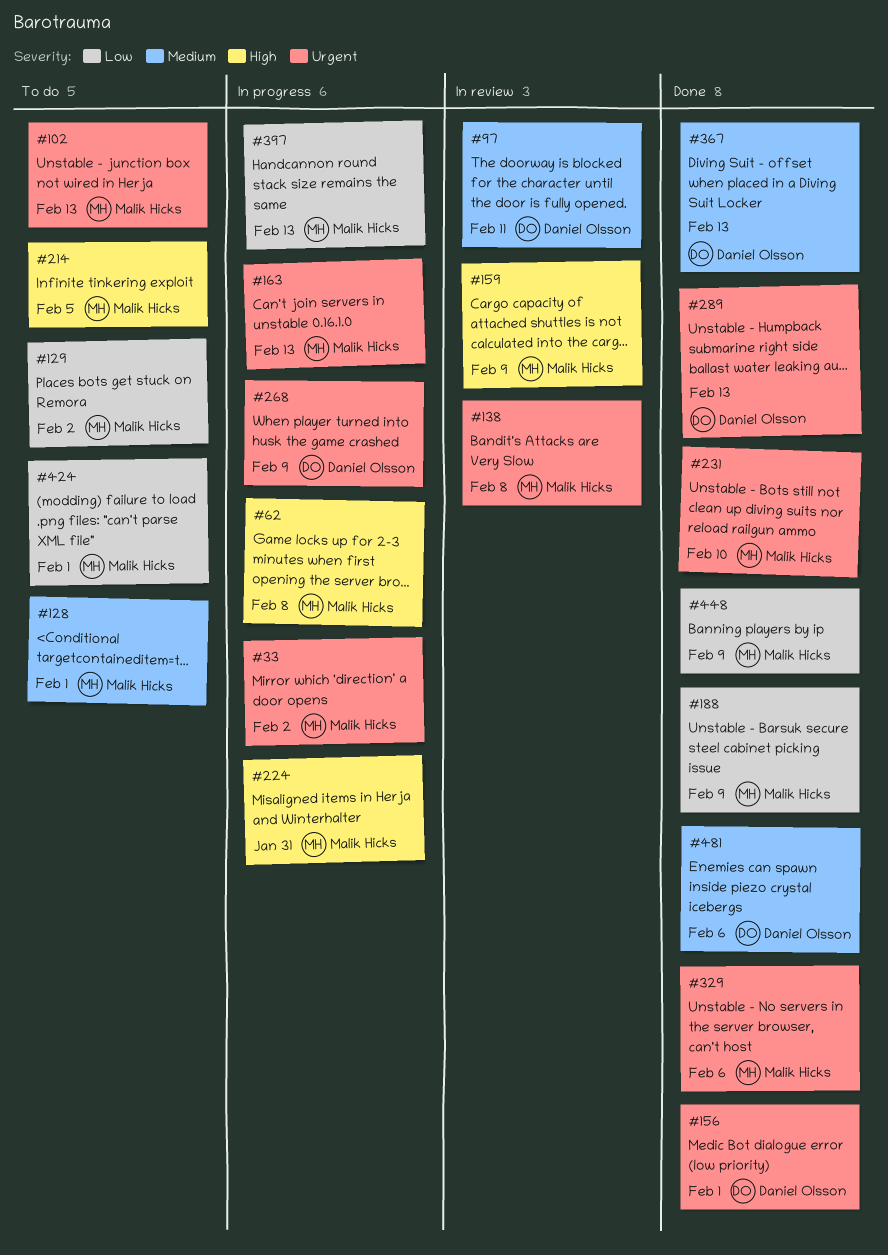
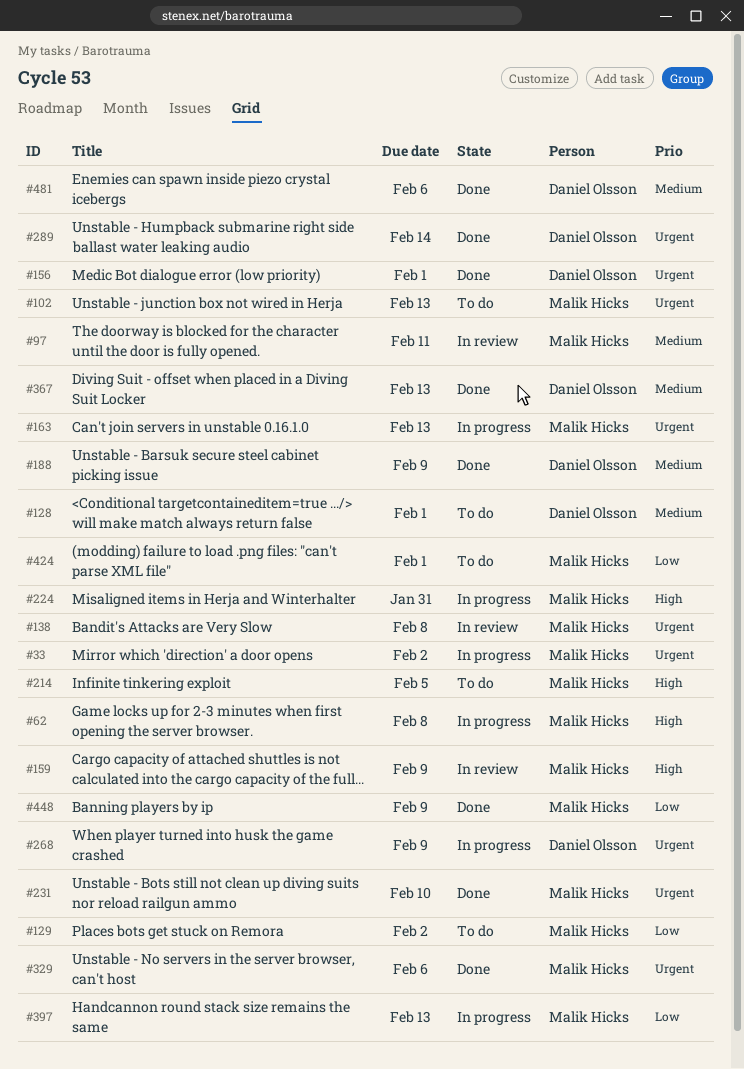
#97, owner: Daniel Olsson -> Malik Hicks
#128, owner: Malik Hicks -> Daniel Olsson
#188, owner: Malik Hicks -> Daniel Olsson
#188, priority: Low -> Medium
#289, due: Feb 13 -> Feb 14

